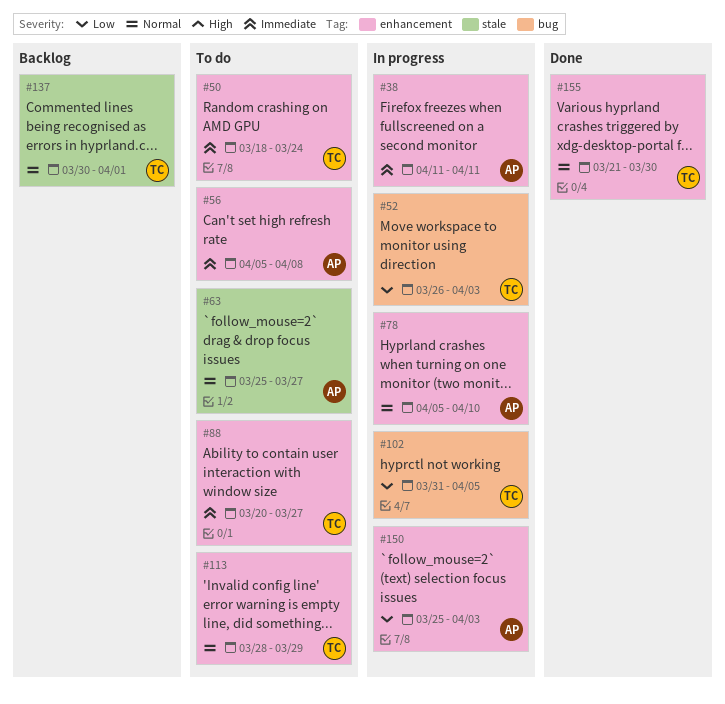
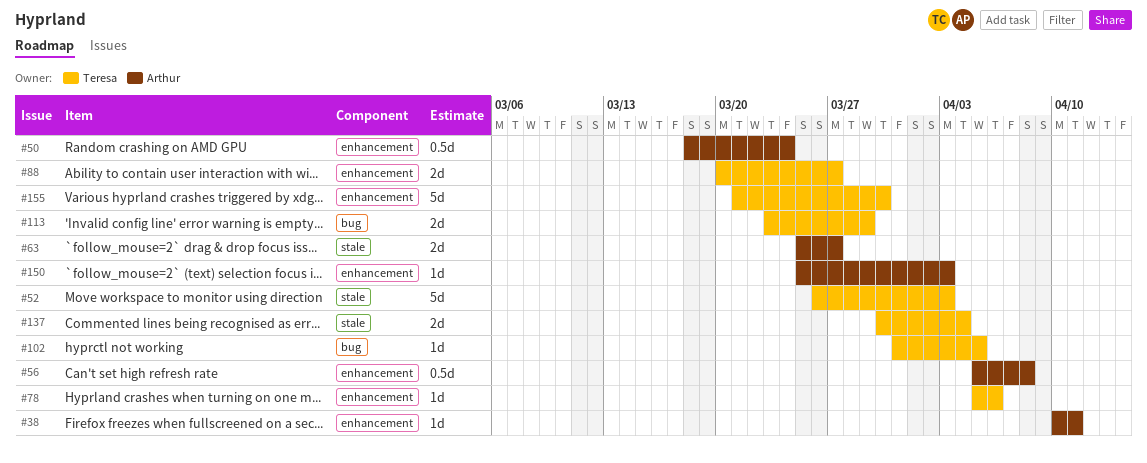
#38, start: Apr 11 -> Apr 10
#50, owner: Teresa -> Arthur
#52, label: bug -> stale
#78, owner: Arthur -> Teresa
#78, due: Apr 10 -> Apr 6
#113, label: enhancement -> bug
#113, start: Mar 28 -> Mar 23
#137, due: Apr 1 -> Apr 4

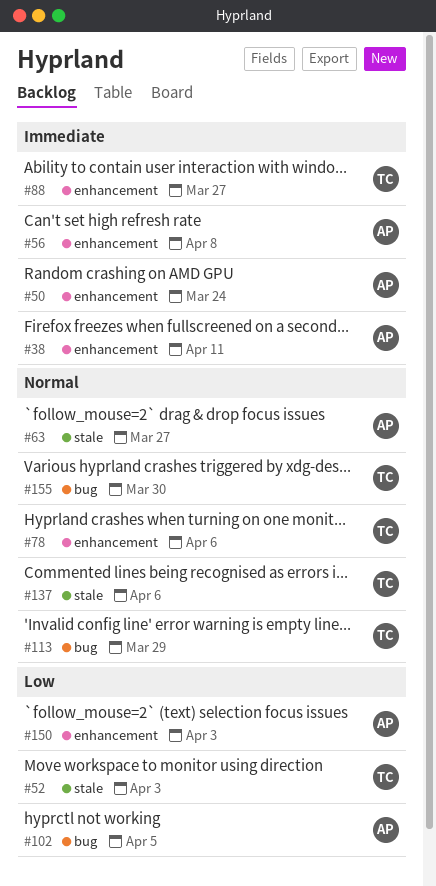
#102, owner: Teresa -> Arthur
#137, due: Apr 4 -> Apr 6
#155, label: enhancement -> bug

